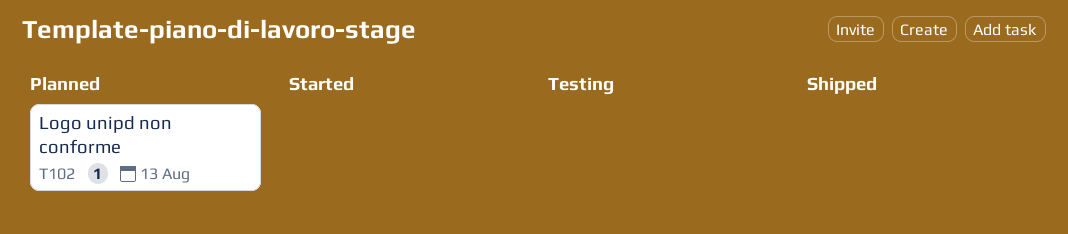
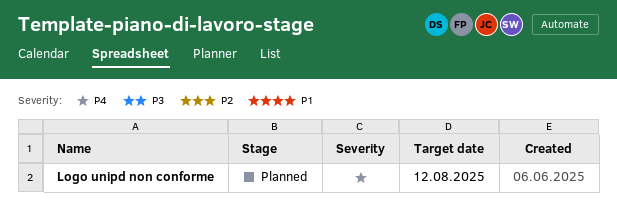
Logo unipd non conforme, due: Aug 13 -> Aug 12

